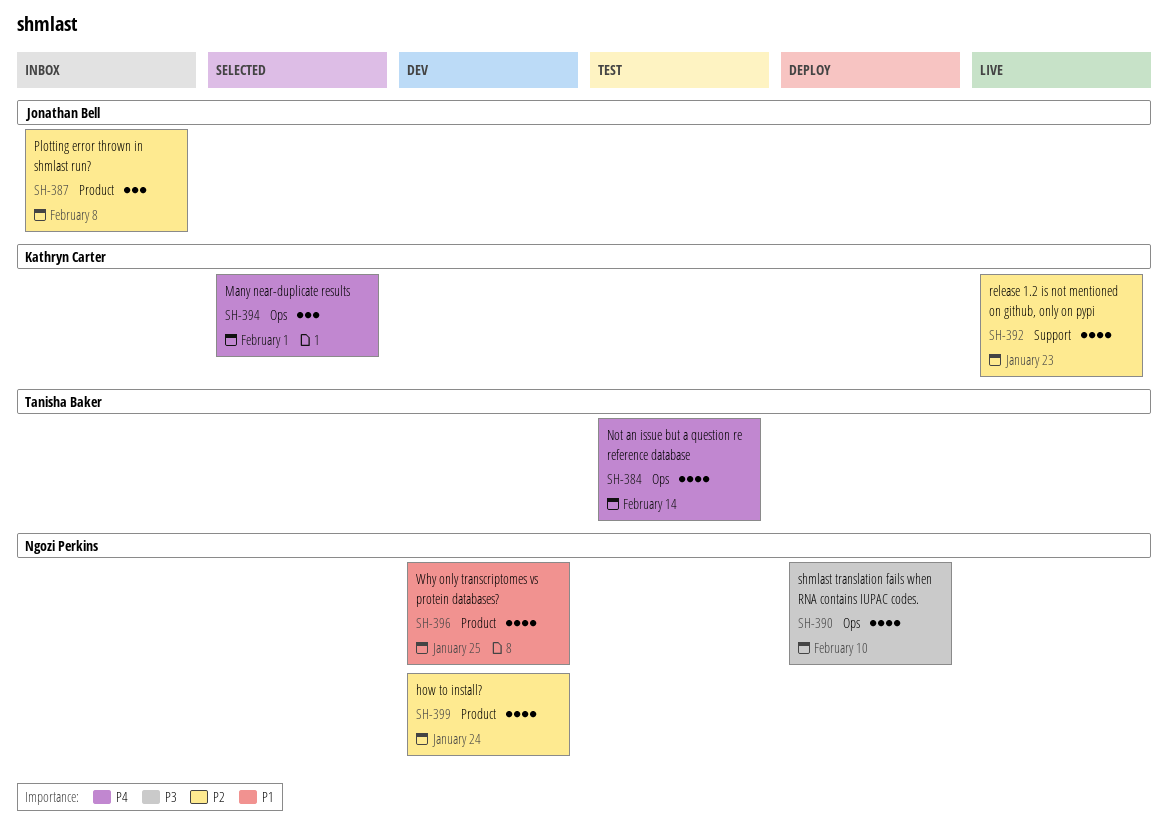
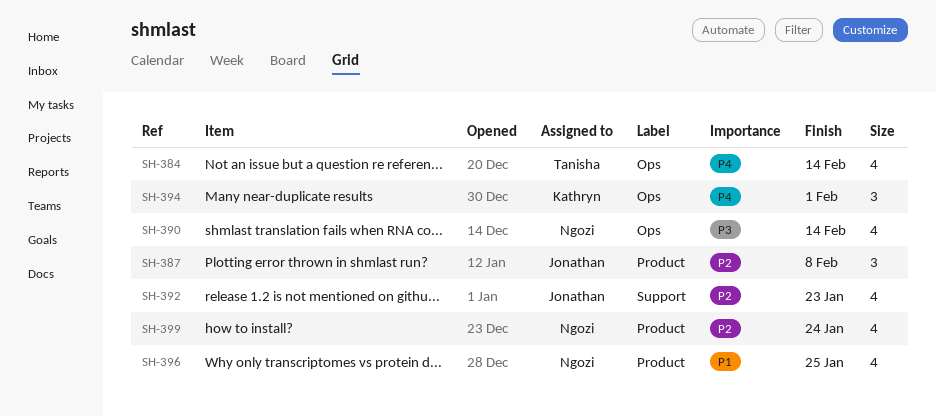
SH-390, due: Feb 10 -> Feb 14
SH-392, owner: Kathryn Carter -> Jonathan Bell

